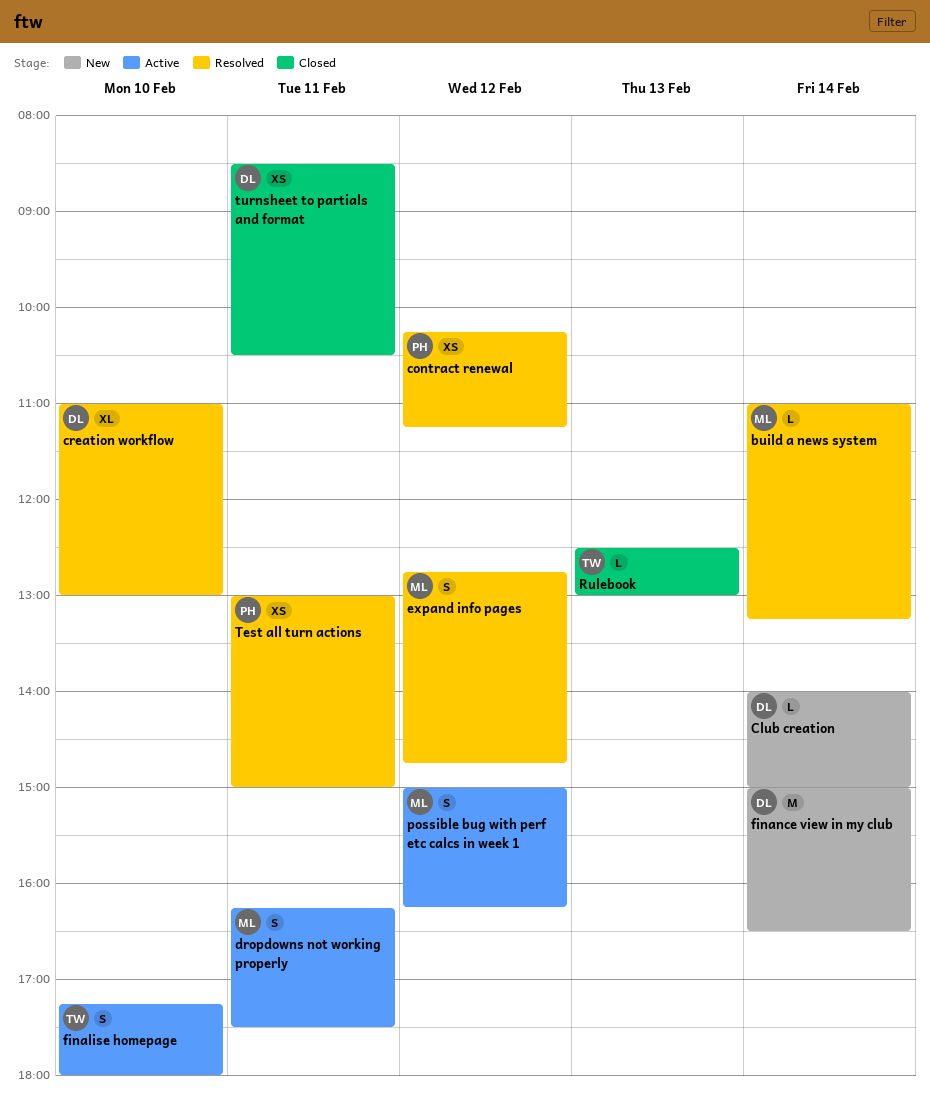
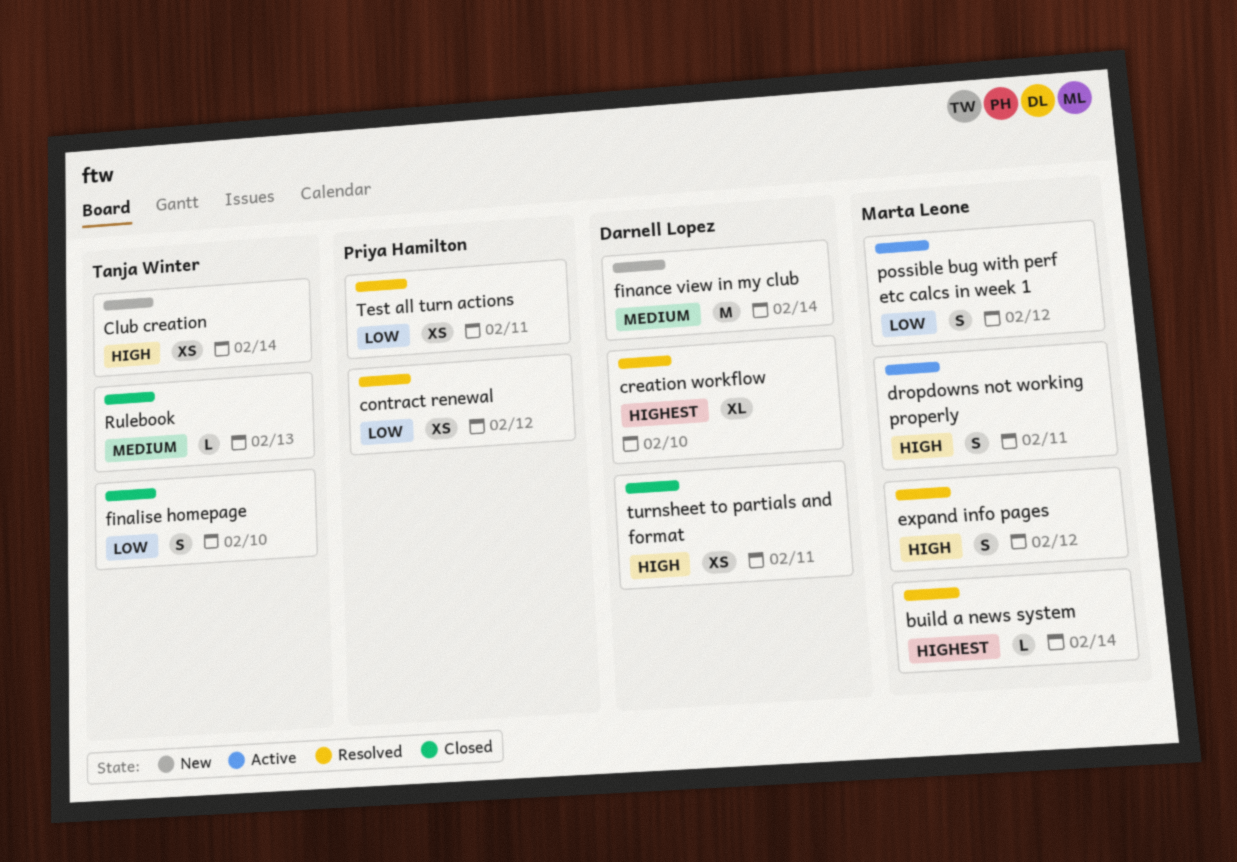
Club creation, owner: Darnell Lopez -> Tanja Winter
Club creation, estimate: L -> XS
finalise homepage, status: Active -> Closed

